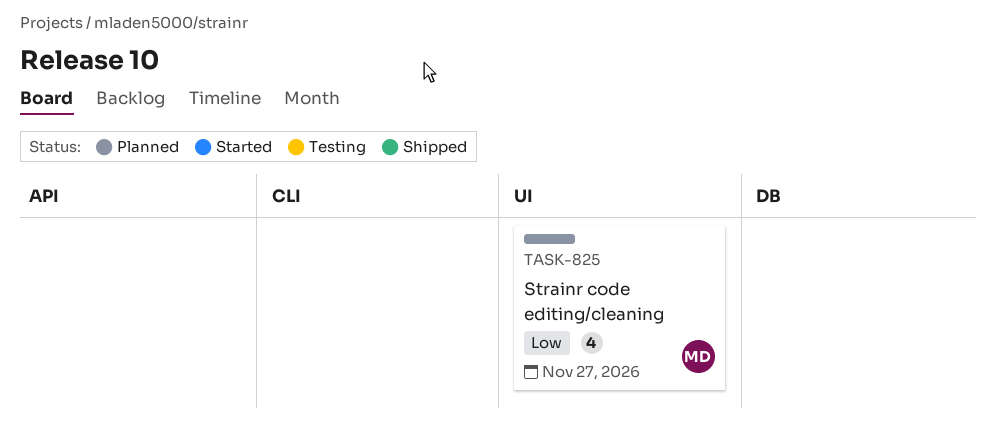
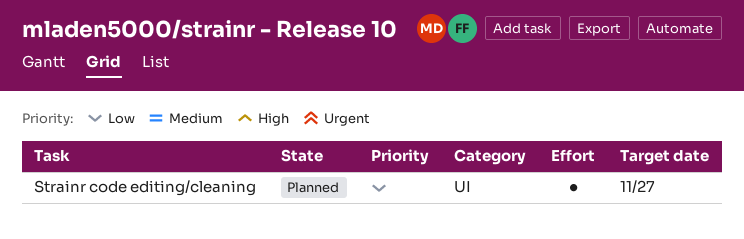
Strainr code editing/cleaning, estimate: 4 -> 1

